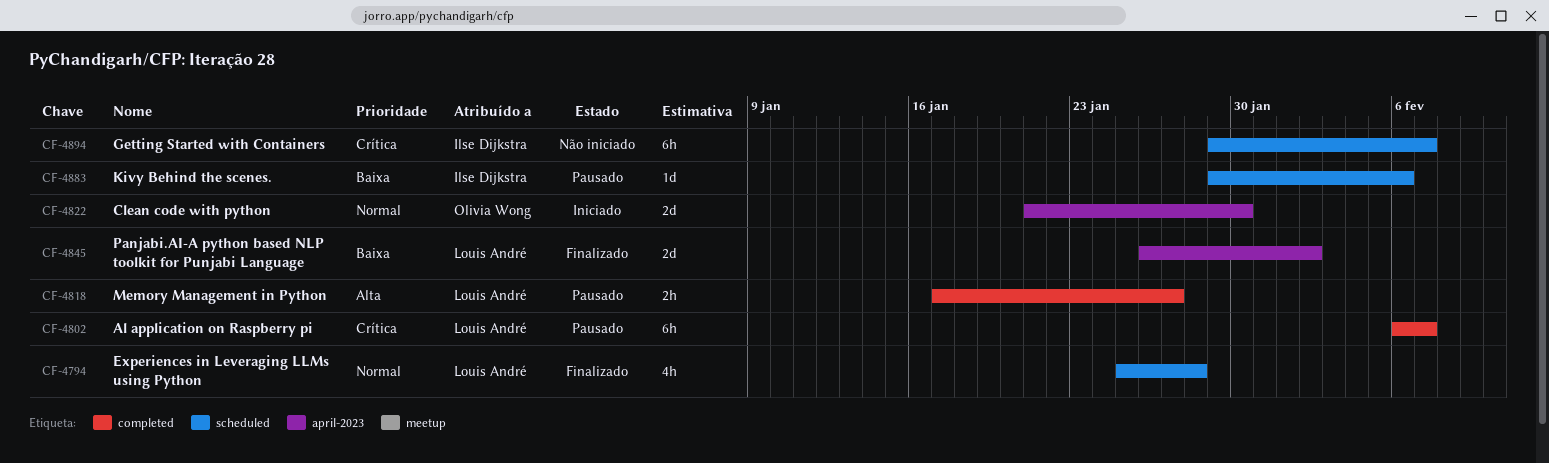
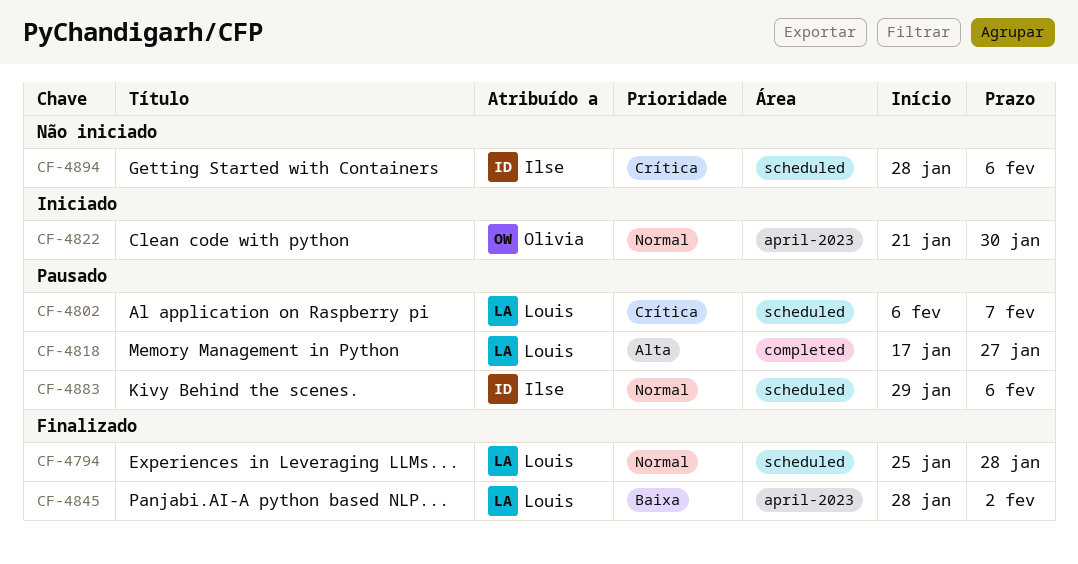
CF-4802, label: completed -> scheduled
CF-4845, start: Jan 26 -> Jan 28
CF-4883, priority: Baixa -> Normal
CF-4894, start: Jan 29 -> Jan 28
CF-4894, due: Feb 7 -> Feb 6

